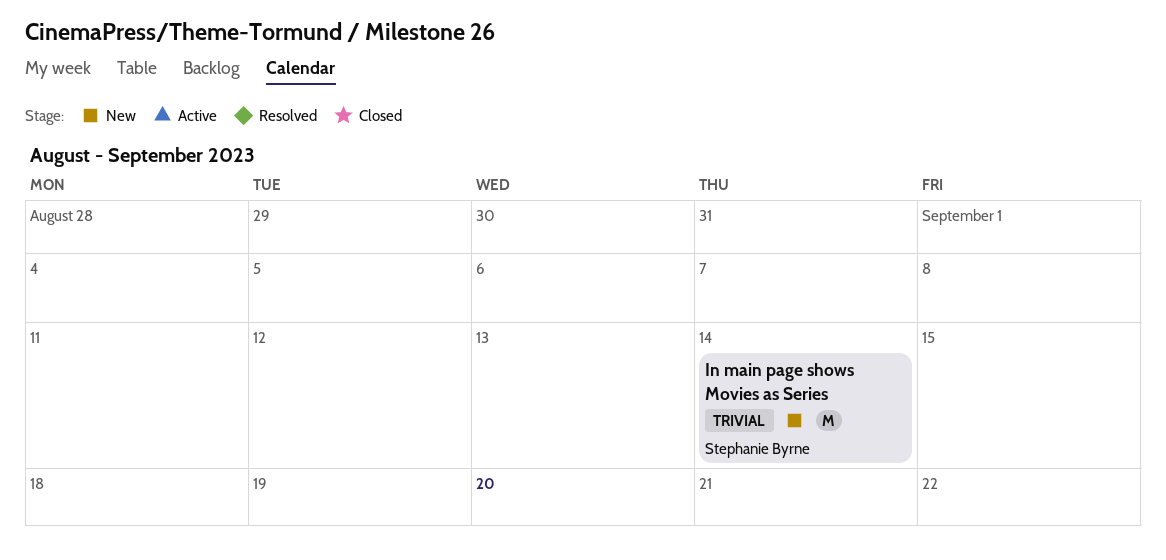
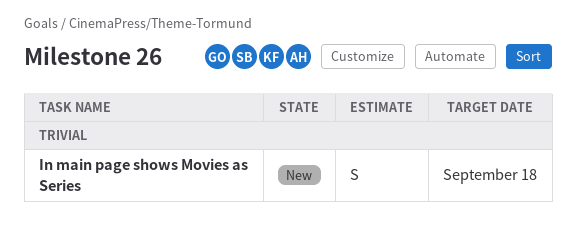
In main page shows Movies as Series, estimate: M -> S
In main page shows Movies as Series, due: Sep 14 -> Sep 18

